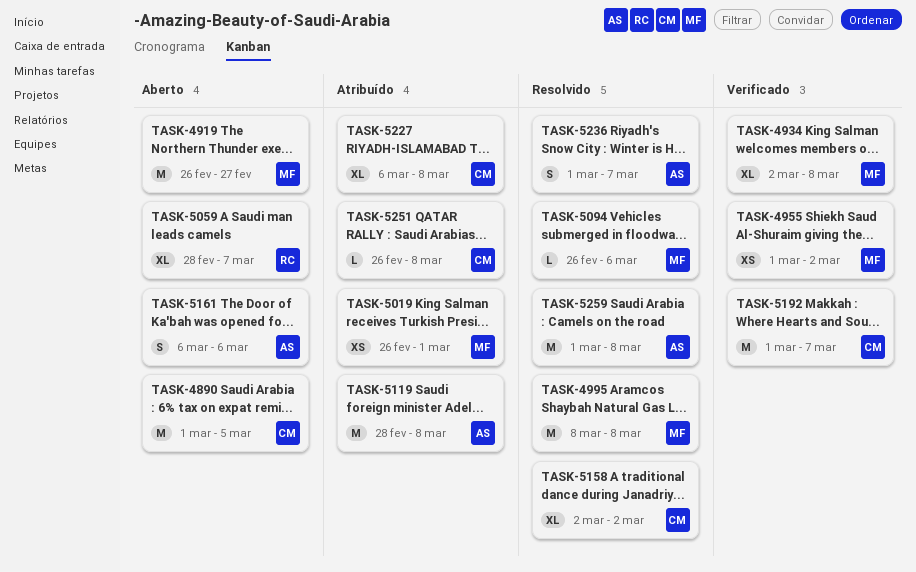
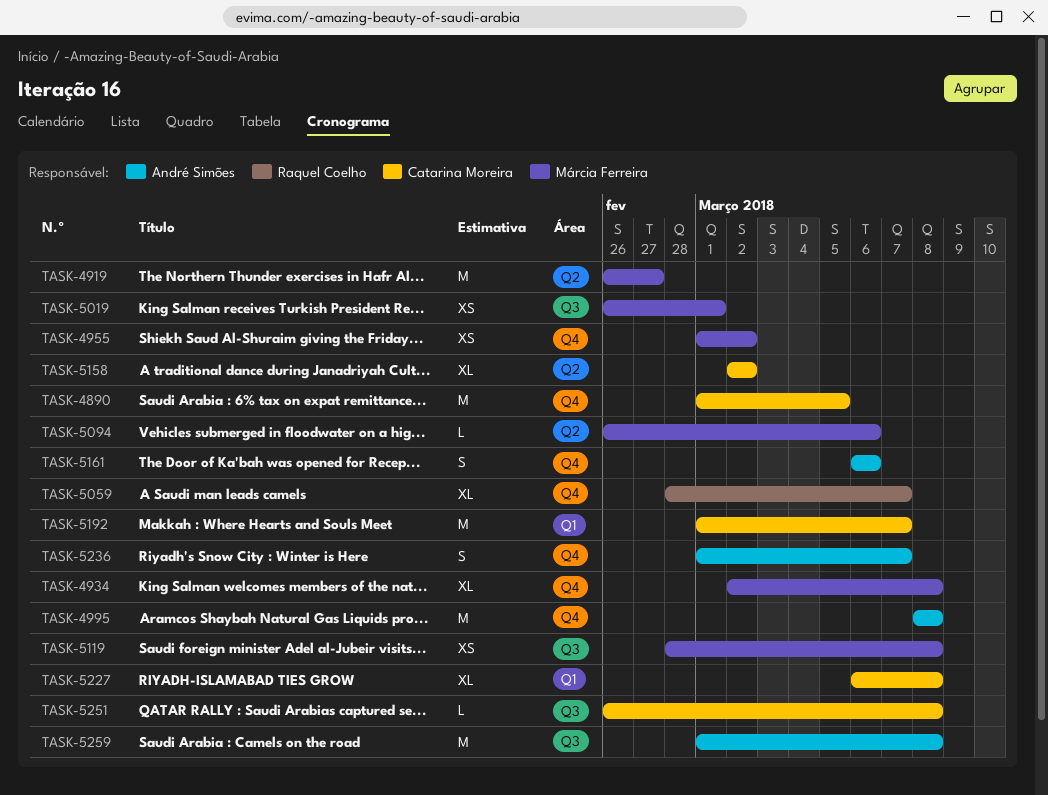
TASK-4995, owner: Márcia Ferreira -> André Simões
TASK-5119, owner: André Simões -> Márcia Ferreira
TASK-5119, estimate: M -> XS

